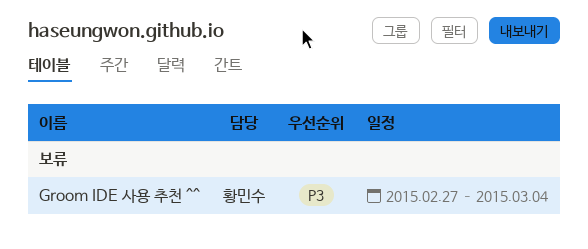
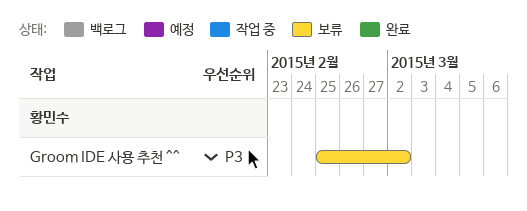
Groom IDE 사용 추천 ^^, start: Feb 27 -> Feb 25
Groom IDE 사용 추천 ^^, due: Mar 4 -> Mar 2

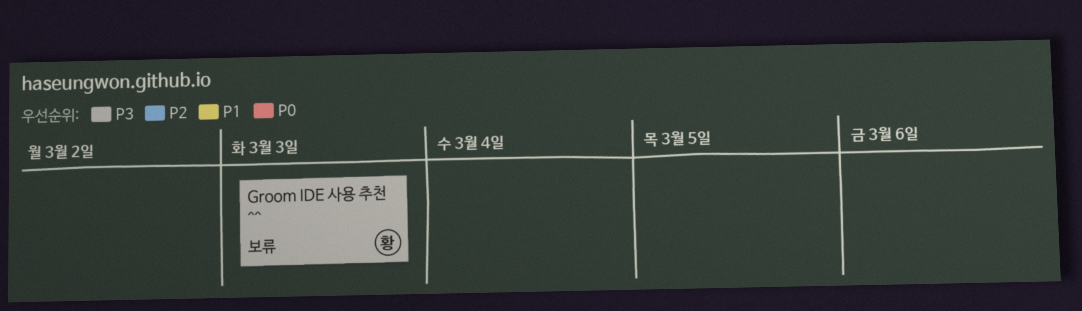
Groom IDE 사용 추천 ^^, due: Mar 2 -> Mar 3

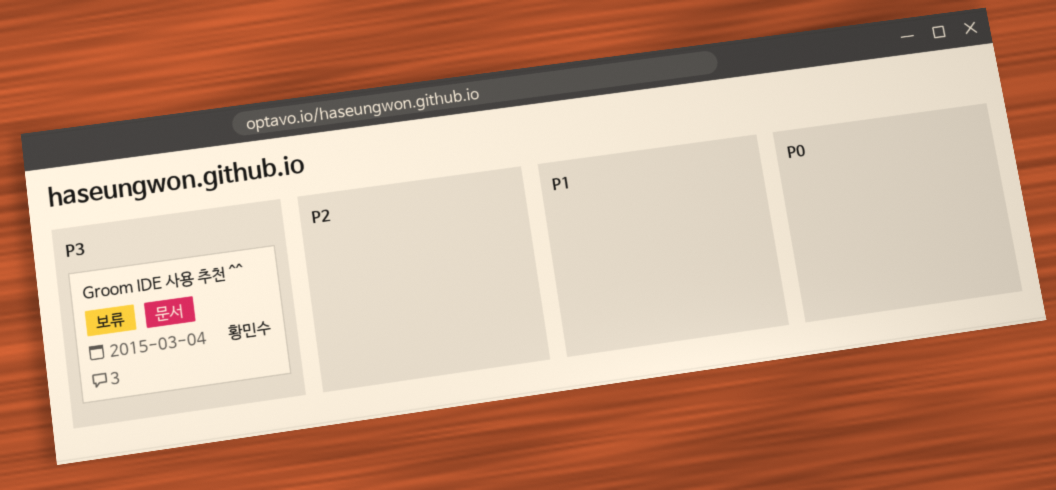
Groom IDE 사용 추천 ^^, due: Mar 3 -> Mar 4

